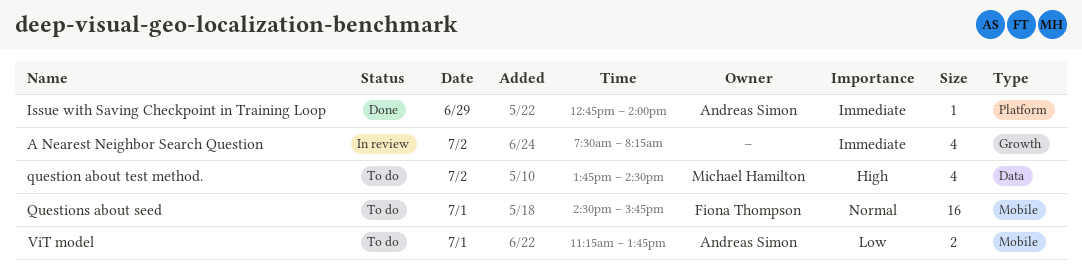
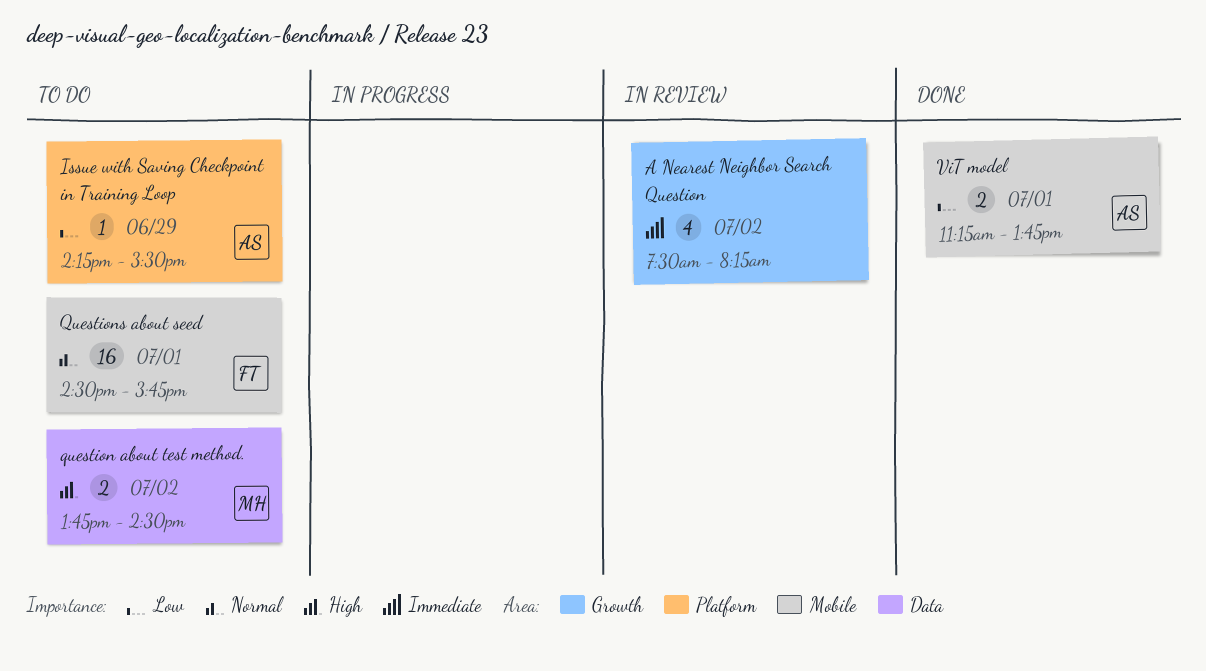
Issue with Saving Checkpoint in Training Loop, status: Done -> To do
Issue with Saving Checkpoint in Training Loop, priority: Immediate -> Low
Issue with Saving Checkpoint in Training Loop, begins: 12:45 -> 14:15
Issue with Saving Checkpoint in Training Loop, ends: 14:00 -> 15:30
question about test method., estimate: 4 -> 2
ViT model, status: To do -> Done

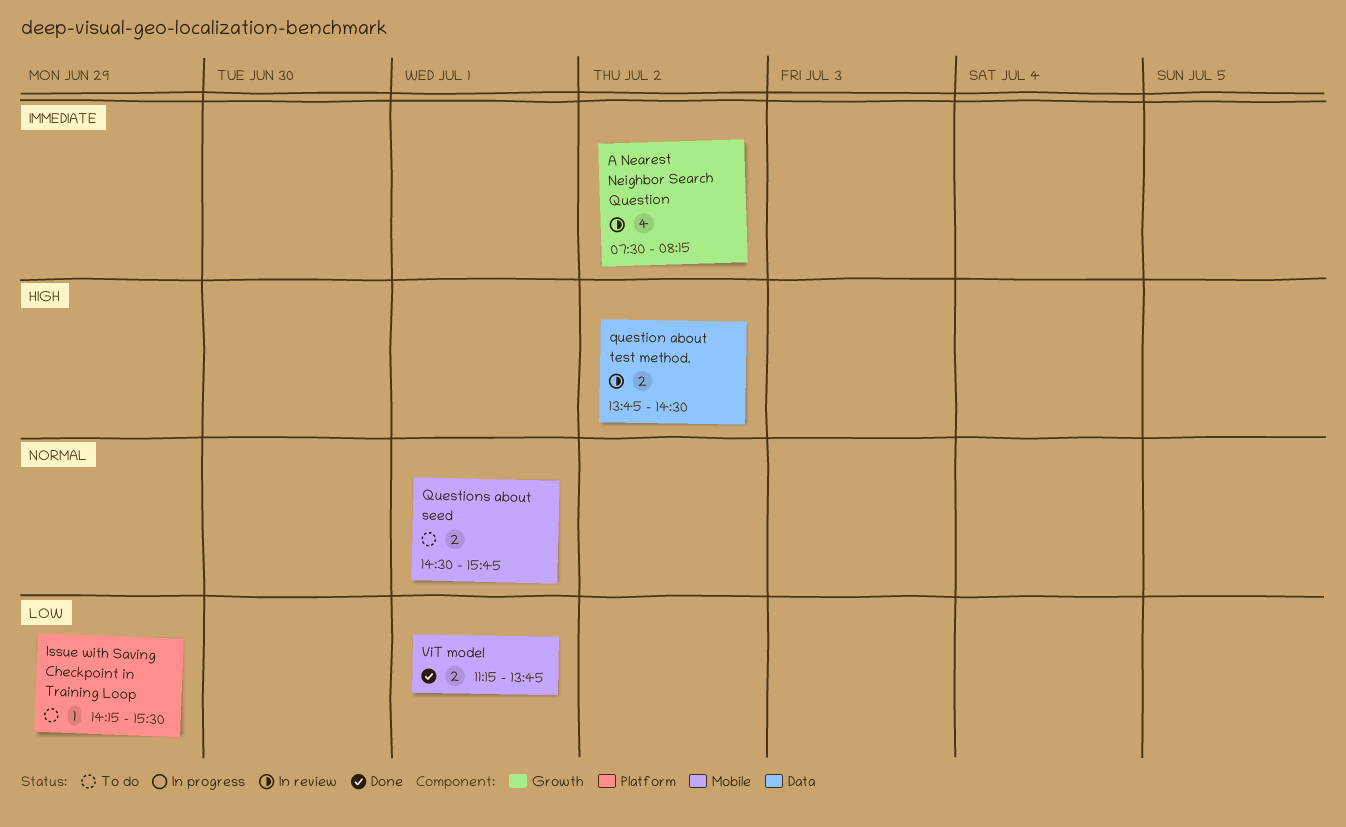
question about test method., status: To do -> In review
Questions about seed, estimate: 16 -> 2

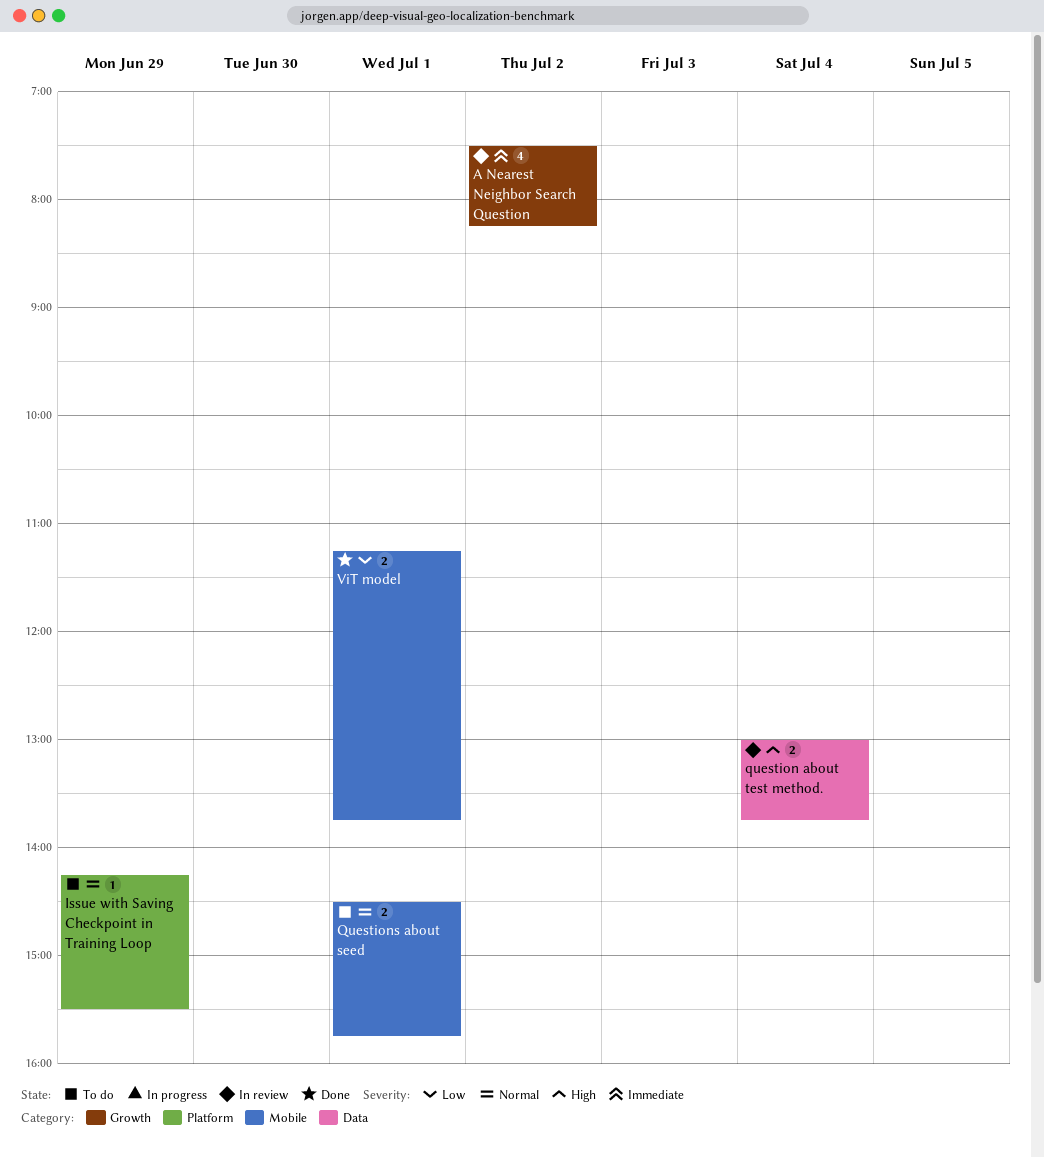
Issue with Saving Checkpoint in Training Loop, priority: Low -> Normal
question about test method., day: Jul 2 -> Jul 4
question about test method., begins: 13:45 -> 13:00
question about test method., ends: 14:30 -> 13:45

